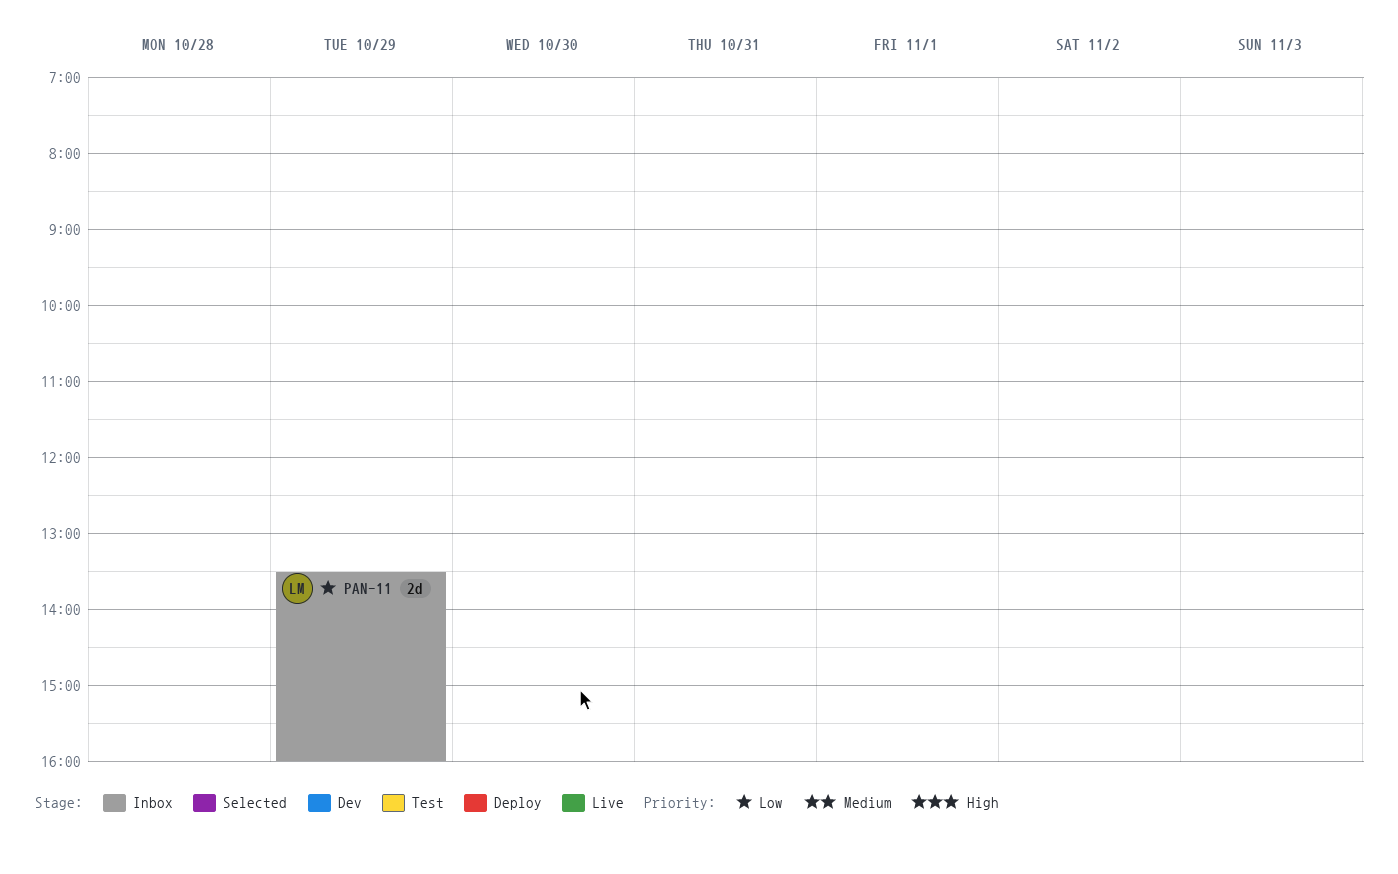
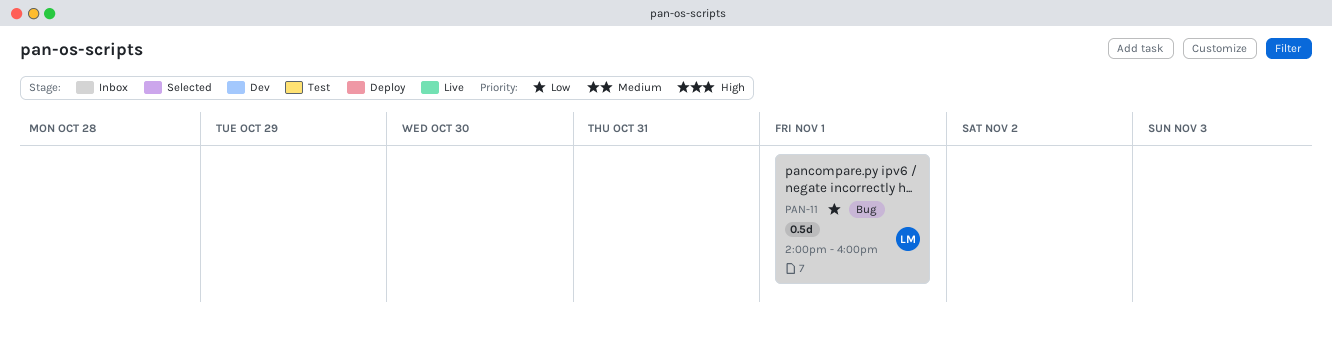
PAN-11, estimate: 2d -> 0.5d
PAN-11, day: Oct 29 -> Nov 1
PAN-11, begins: 13:30 -> 14:00

